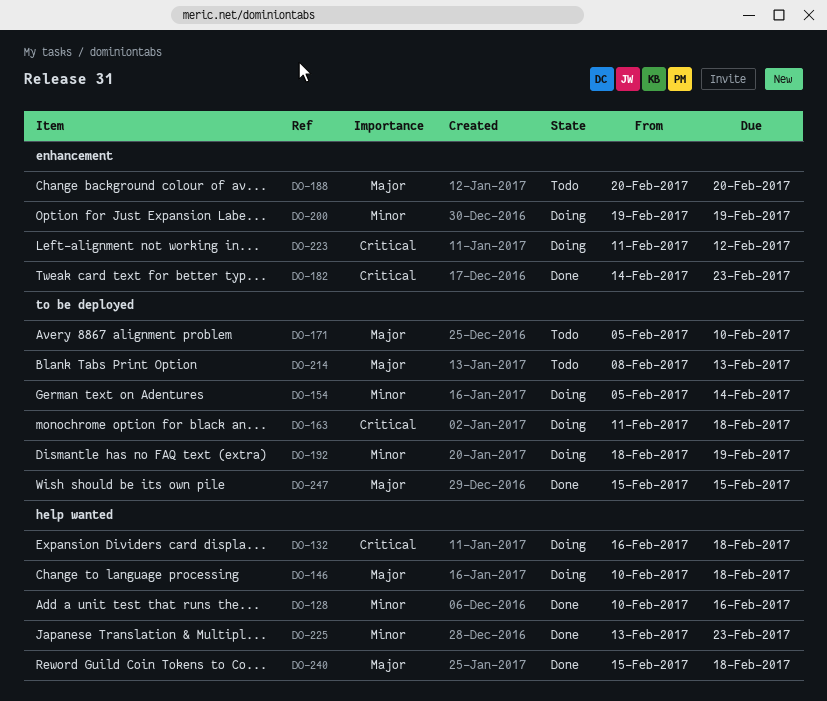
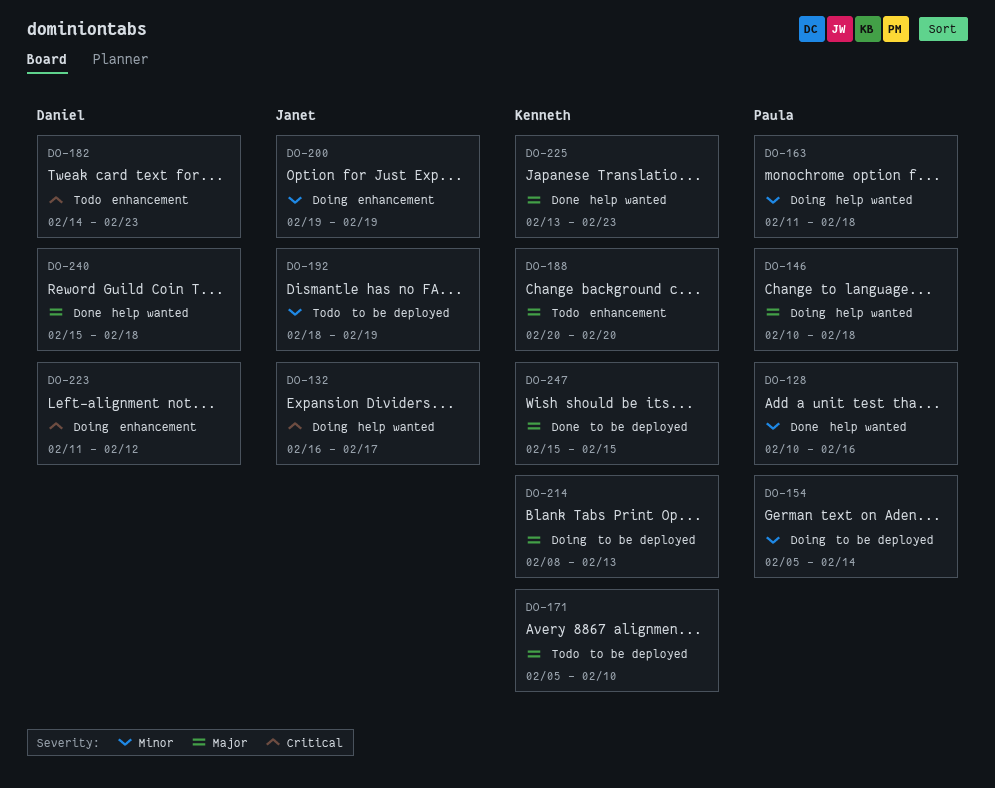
DO-132, due: Feb 18 -> Feb 17
DO-163, priority: Critical -> Minor
DO-163, label: to be deployed -> help wanted
DO-182, status: Done -> Todo
DO-192, status: Doing -> Todo
DO-214, status: Todo -> Doing
DO-225, priority: Minor -> Major

